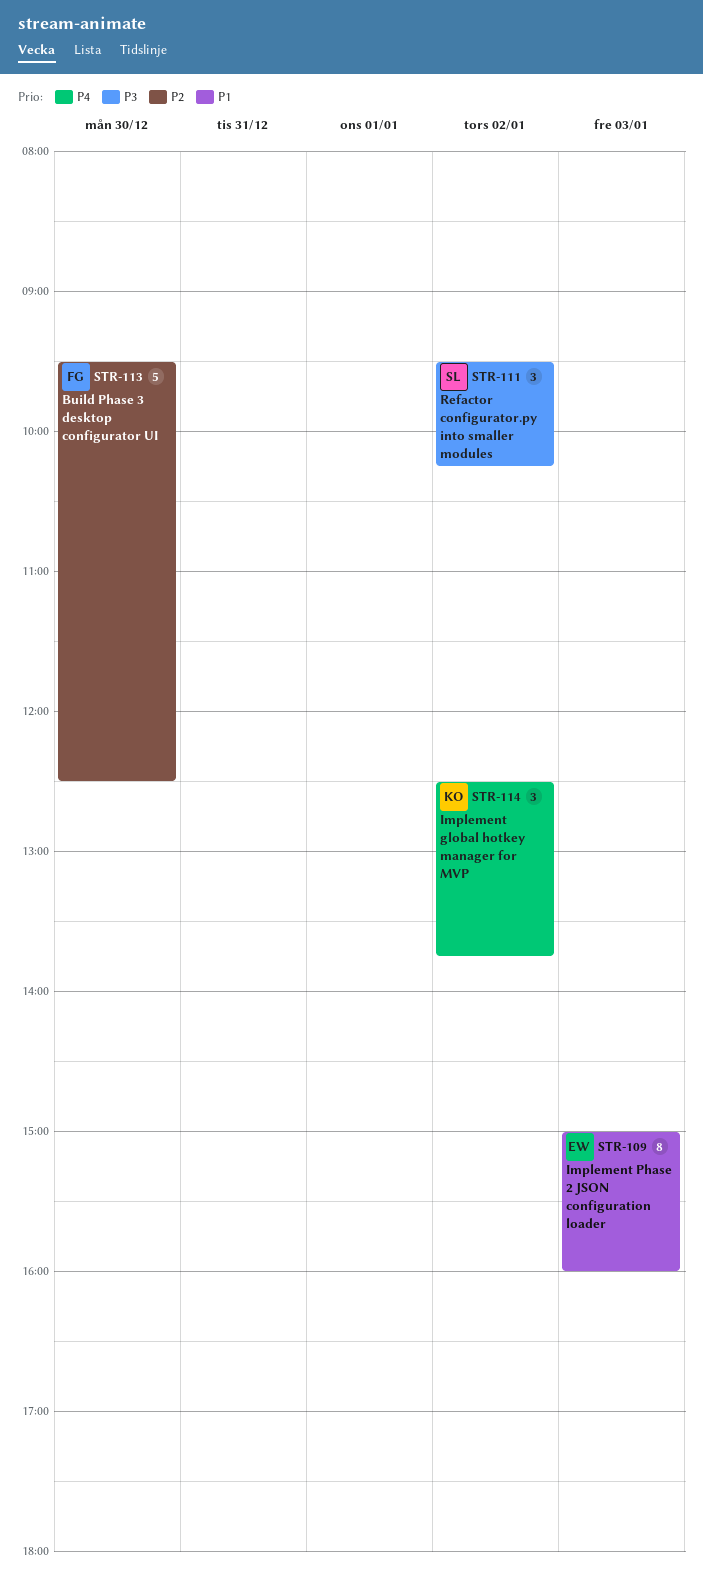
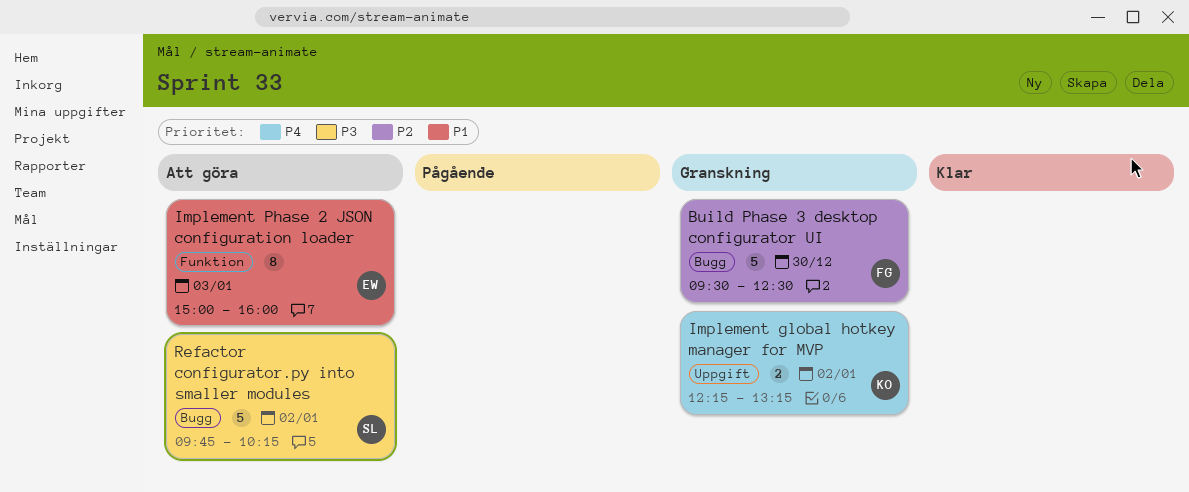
Implement global hotkey manager for MVP, estimate: 3 -> 2
Implement global hotkey manager for MVP, begins: 12:30 -> 12:15
Implement global hotkey manager for MVP, ends: 13:45 -> 13:15
Refactor configurator.py into smaller modules, estimate: 3 -> 5
Refactor configurator.py into smaller modules, begins: 09:30 -> 09:45

